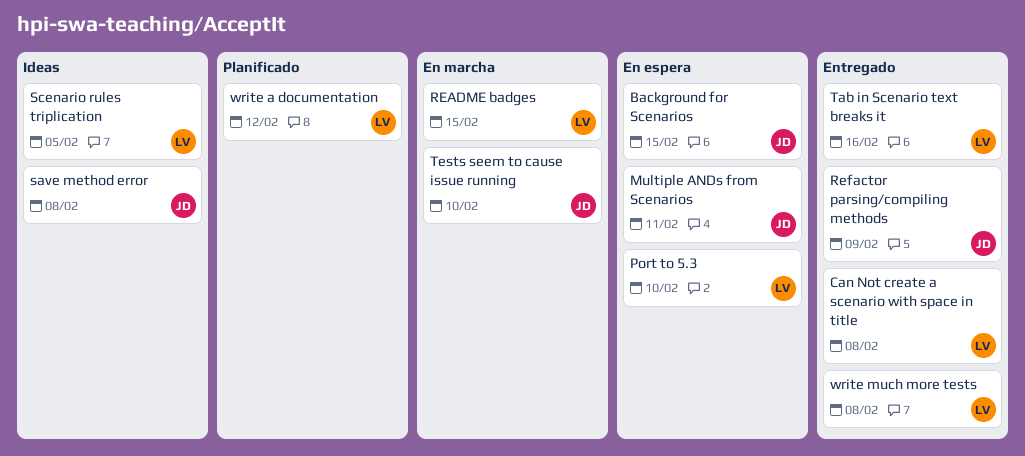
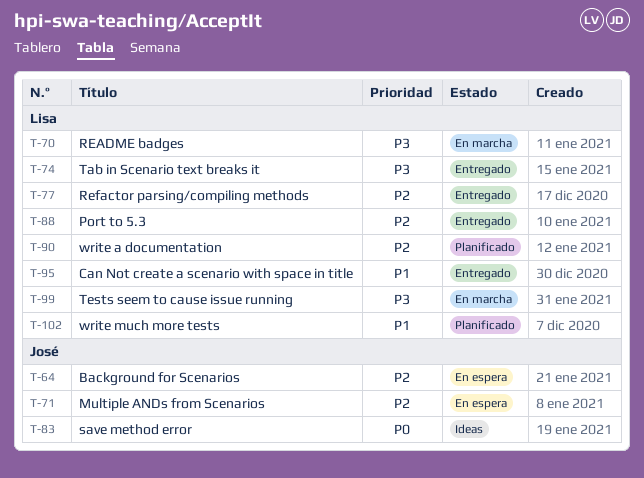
Port to 5.3, status: En espera -> Entregado
Refactor parsing/compiling methods, owner: José -> Lisa
Scenario rules triplication: present -> none
Tests seem to cause issue running, owner: José -> Lisa
write much more tests, status: Entregado -> Planificado

